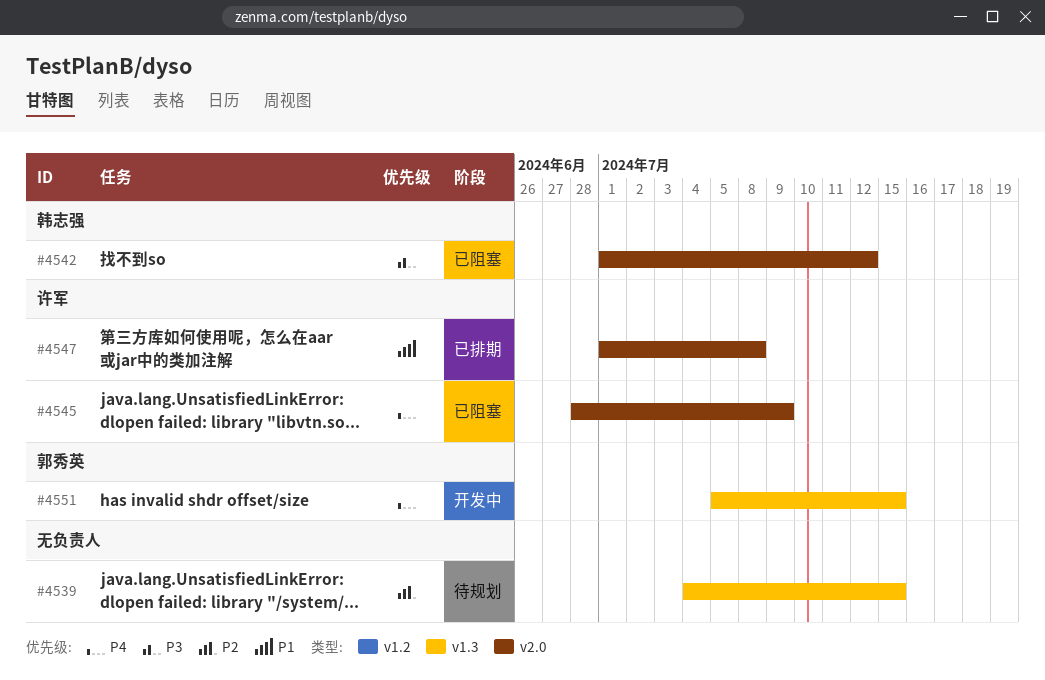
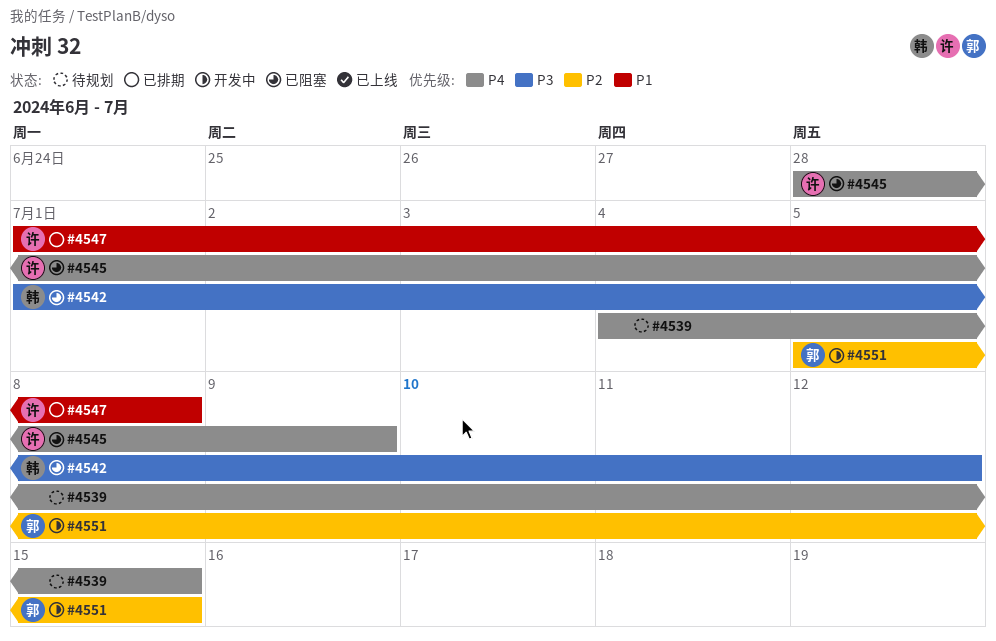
#4539, priority: P2 -> P4
#4551, priority: P4 -> P2

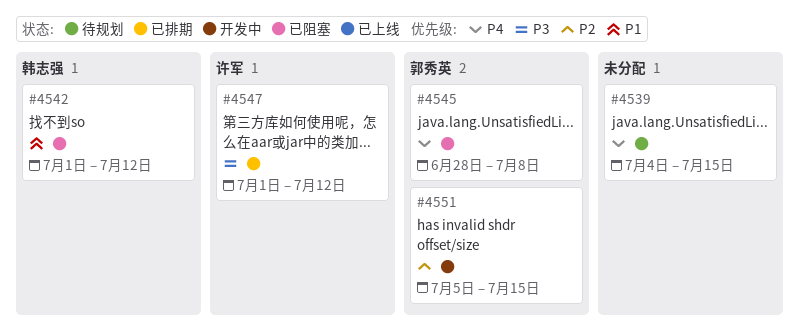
#4542, priority: P3 -> P1
#4545, owner: 许军 -> 郭秀英
#4545, due: Jul 9 -> Jul 8
#4547, priority: P1 -> P3
#4547, due: Jul 8 -> Jul 12

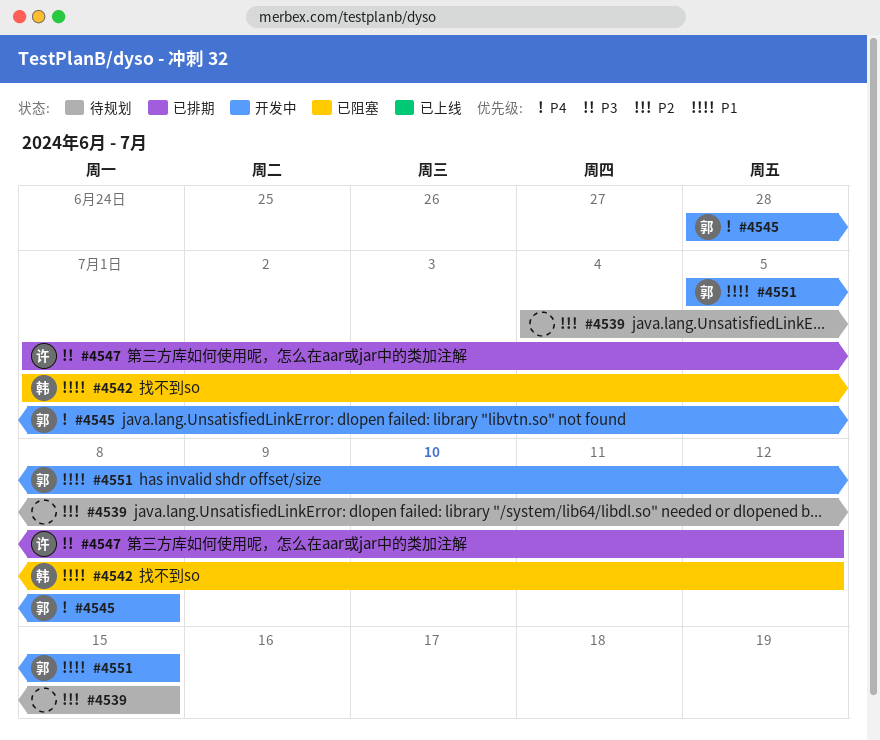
#4539, priority: P4 -> P2
#4545, status: 已阻塞 -> 开发中
#4551, priority: P2 -> P1

